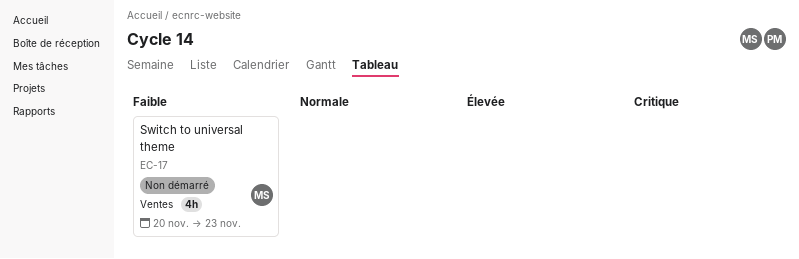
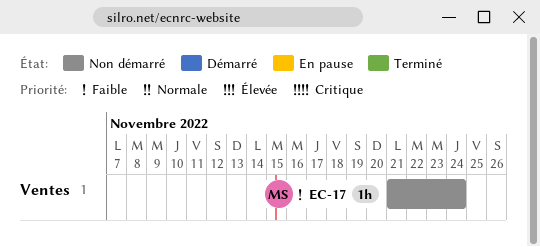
EC-17, estimate: 4h -> 1h
EC-17, start: Nov 20 -> Nov 21
EC-17, due: Nov 23 -> Nov 24

